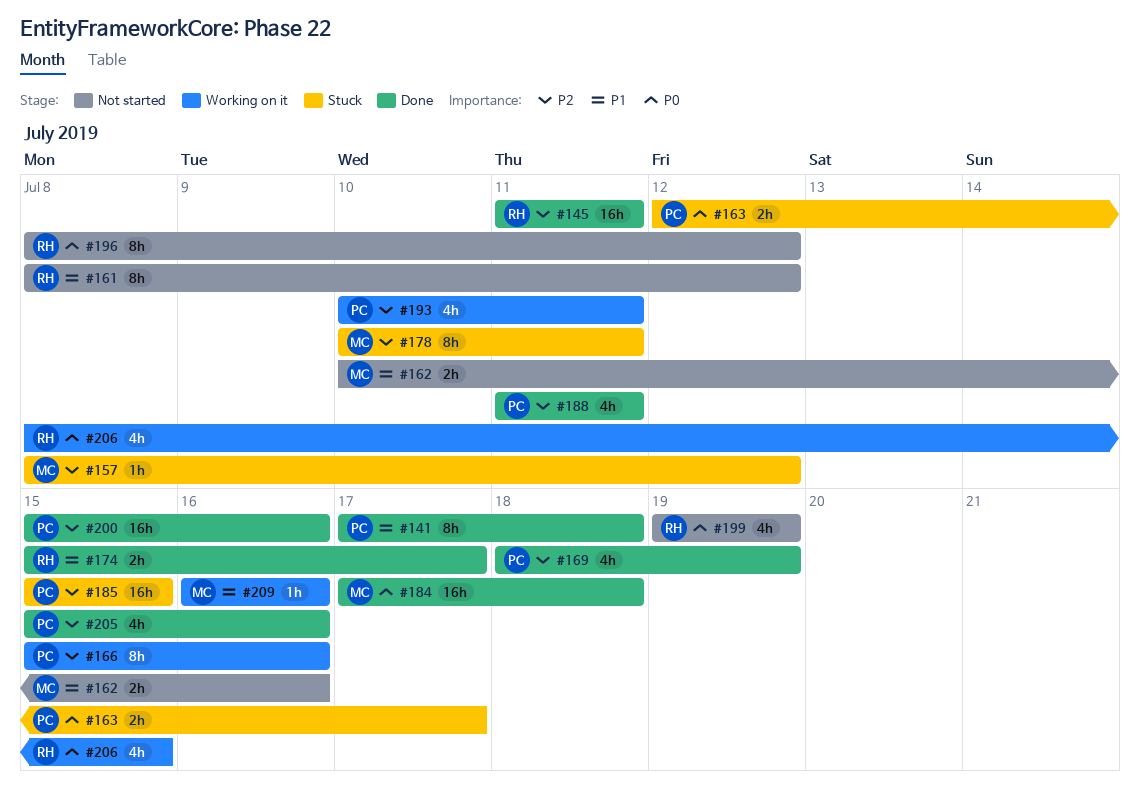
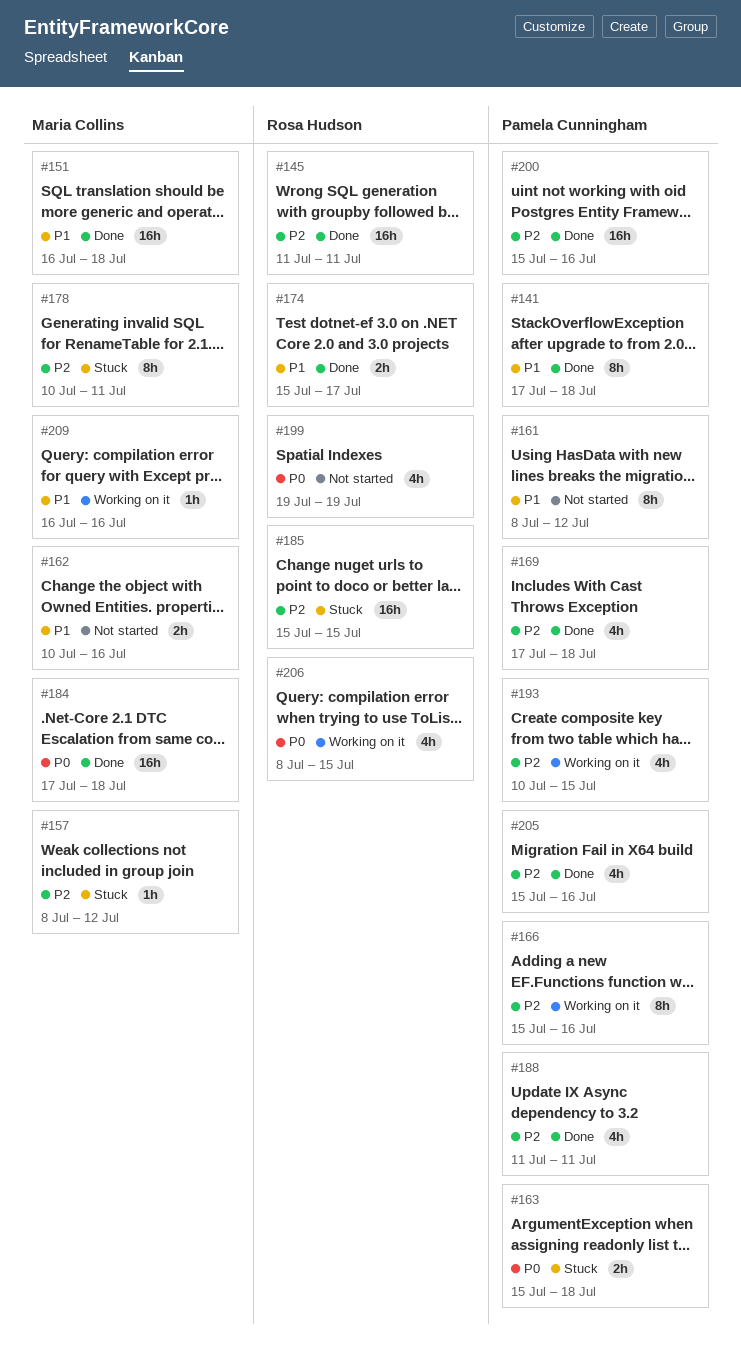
#151: none -> present
#161, owner: Rosa Hudson -> Pamela Cunningham
#163, start: Jul 12 -> Jul 15
#163, due: Jul 17 -> Jul 18
#169, start: Jul 18 -> Jul 17
#169, due: Jul 19 -> Jul 18
#185, owner: Pamela Cunningham -> Rosa Hudson
#193, due: Jul 11 -> Jul 15
#196: present -> none

